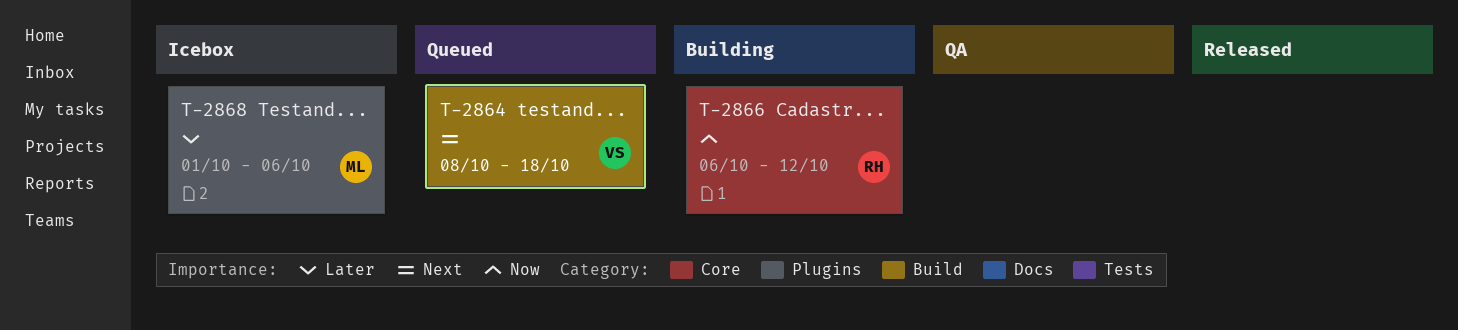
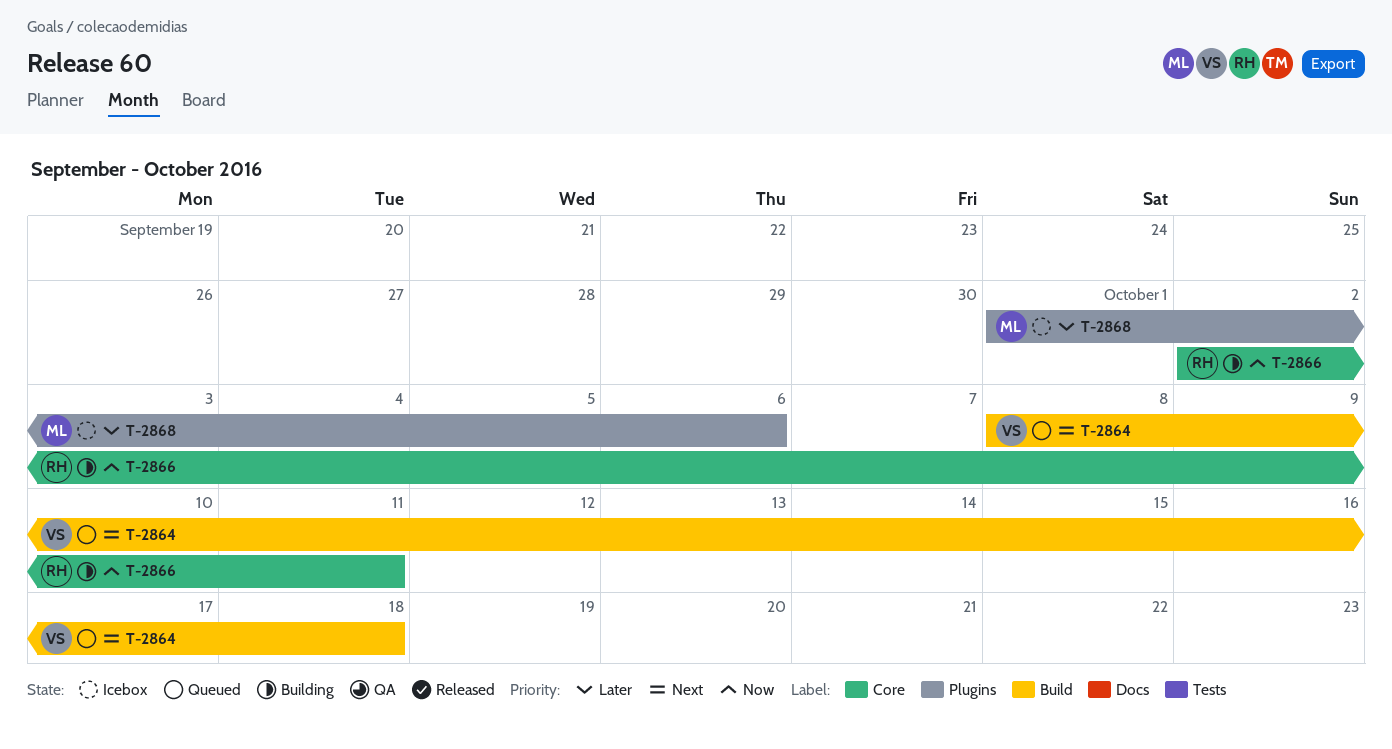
T-2866, start: Oct 6 -> Oct 2
T-2866, due: Oct 12 -> Oct 11

